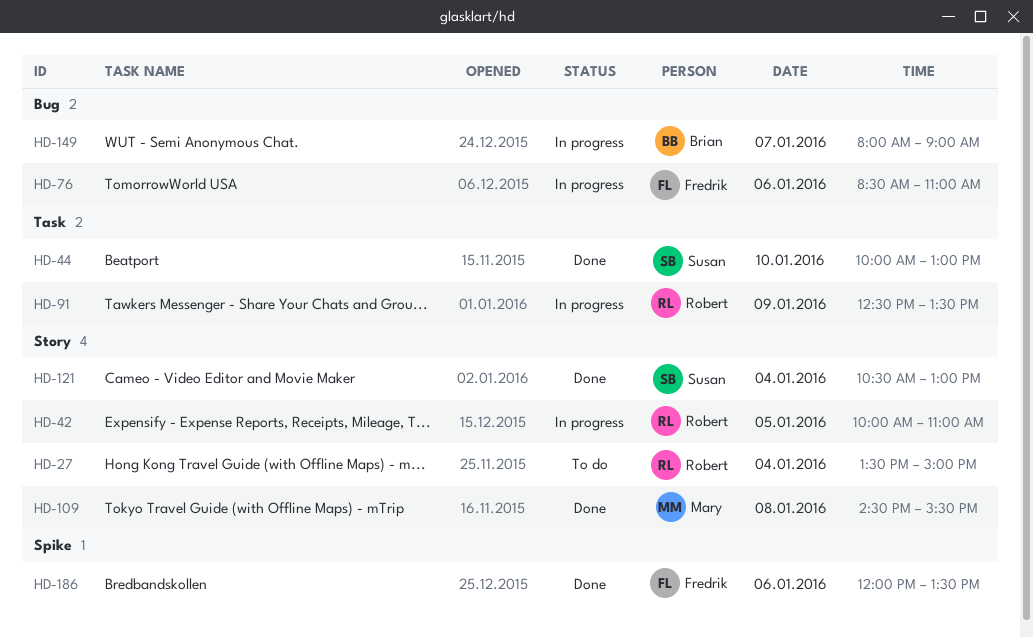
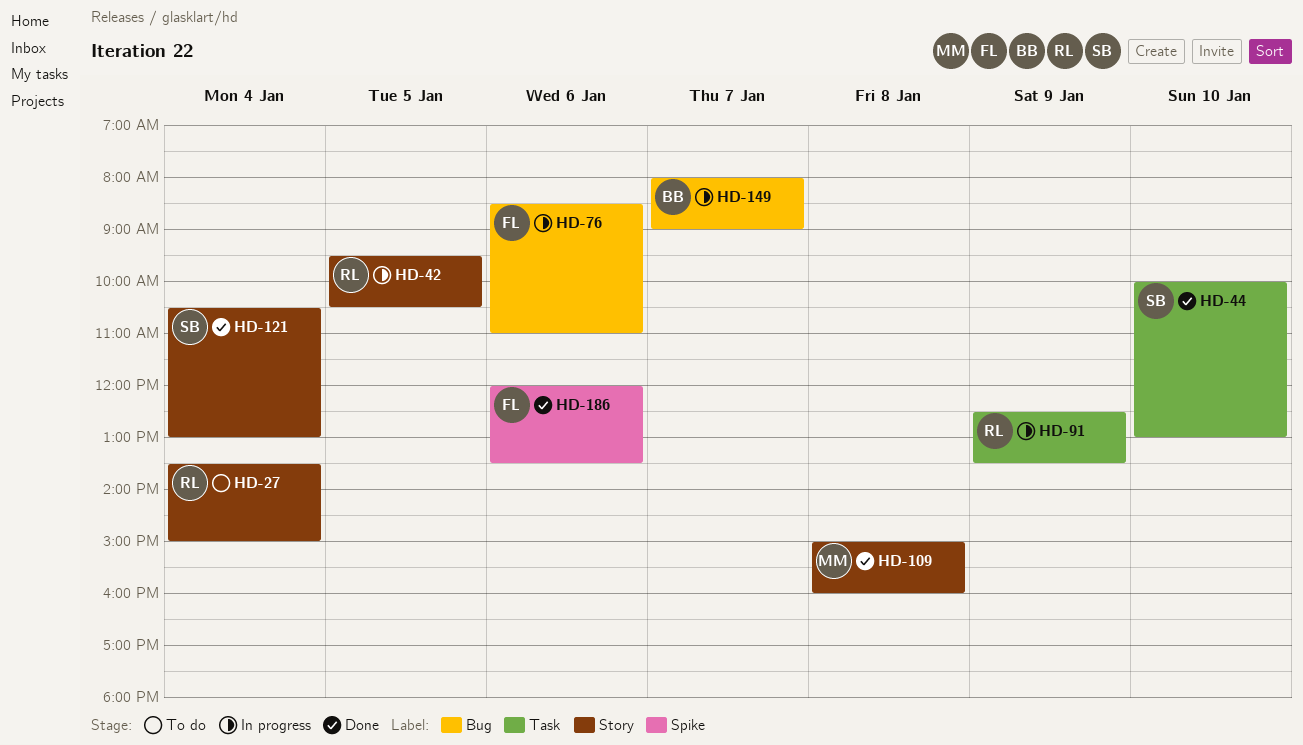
HD-42, begins: 10:00 -> 09:30
HD-42, ends: 11:00 -> 10:30
HD-109, begins: 14:30 -> 15:00
HD-109, ends: 15:30 -> 16:00

